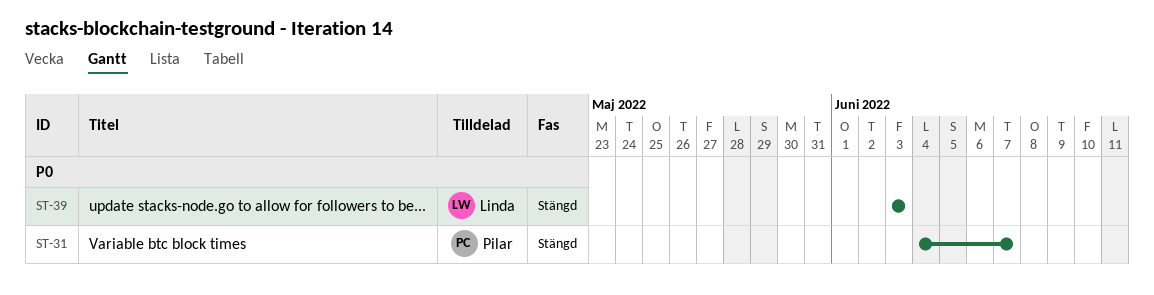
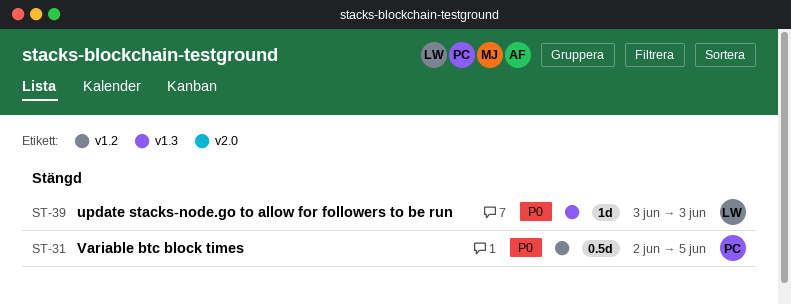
ST-31, start: Jun 4 -> Jun 2
ST-31, due: Jun 7 -> Jun 5

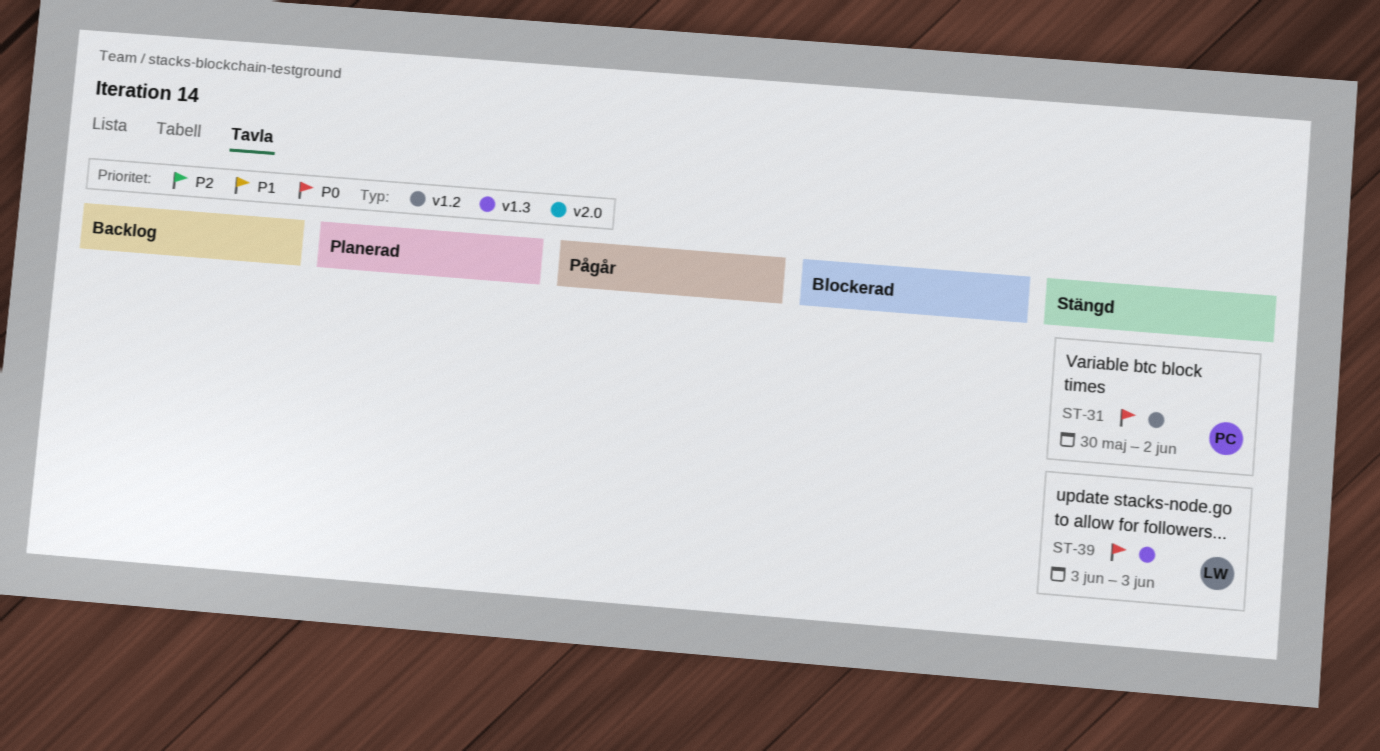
ST-31, start: Jun 2 -> May 30
ST-31, due: Jun 5 -> Jun 2

